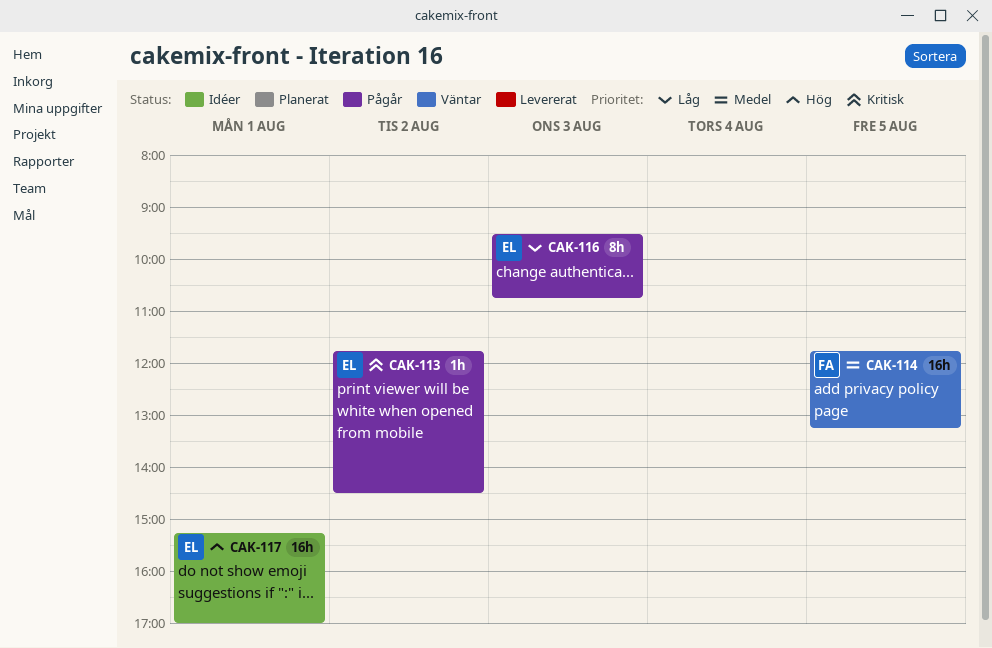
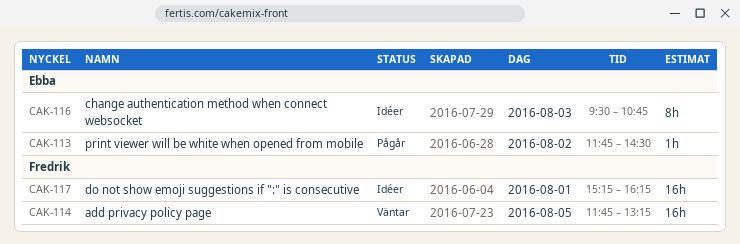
CAK-116, status: Pågår -> Idéer
CAK-117, owner: Ebba -> Fredrik
CAK-117, ends: 17:00 -> 16:15

